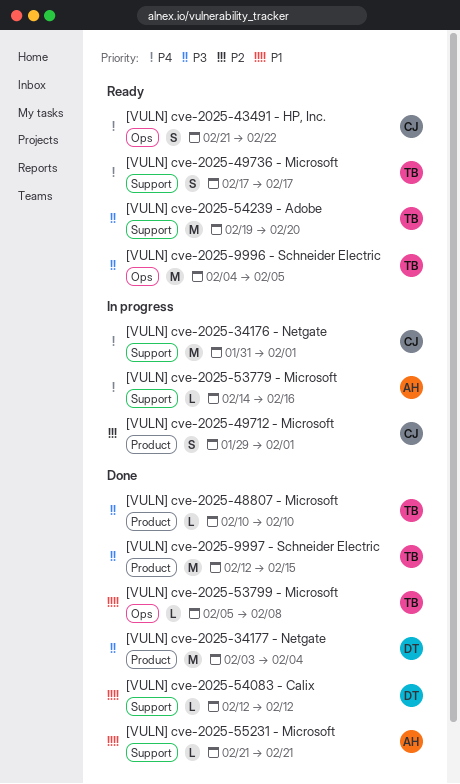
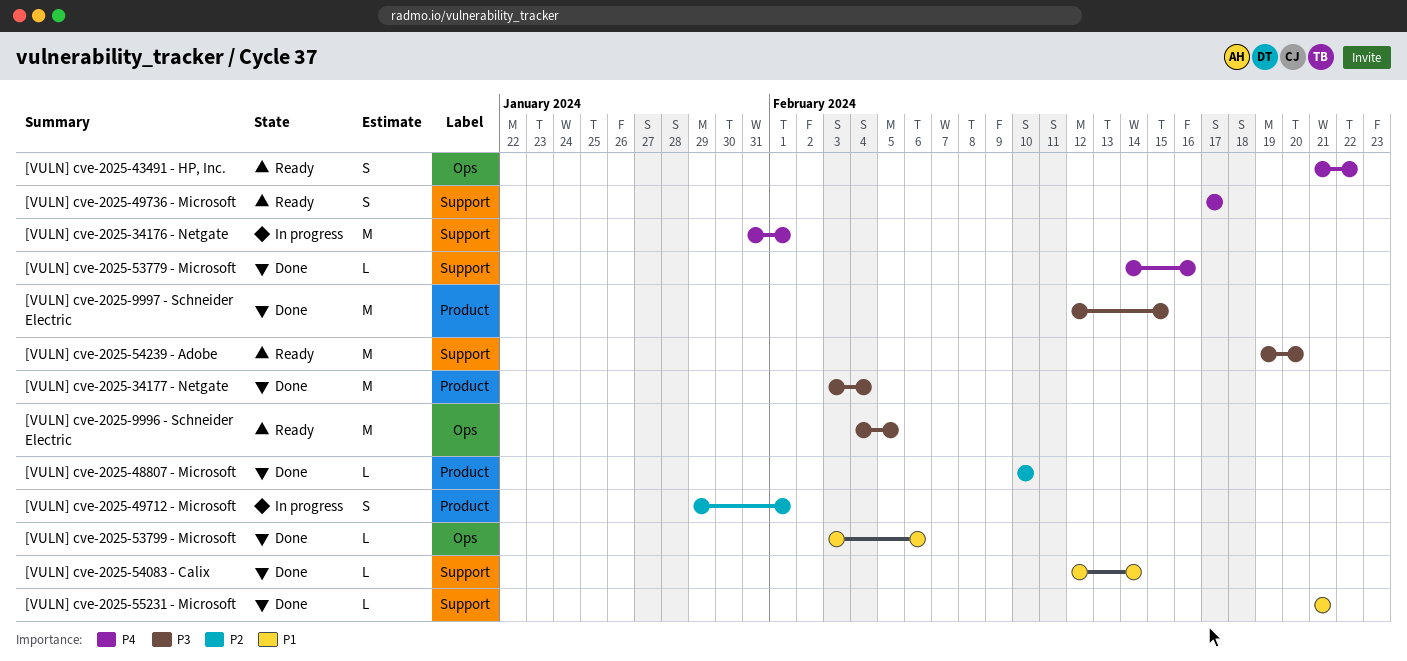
[VULN] cve-2025-48807 - Microsoft, priority: P3 -> P2
[VULN] cve-2025-53779 - Microsoft, status: In progress -> Done
[VULN] cve-2025-53799 - Microsoft, start: Feb 5 -> Feb 3
[VULN] cve-2025-53799 - Microsoft, due: Feb 8 -> Feb 6
[VULN] cve-2025-54083 - Calix, due: Feb 12 -> Feb 14

